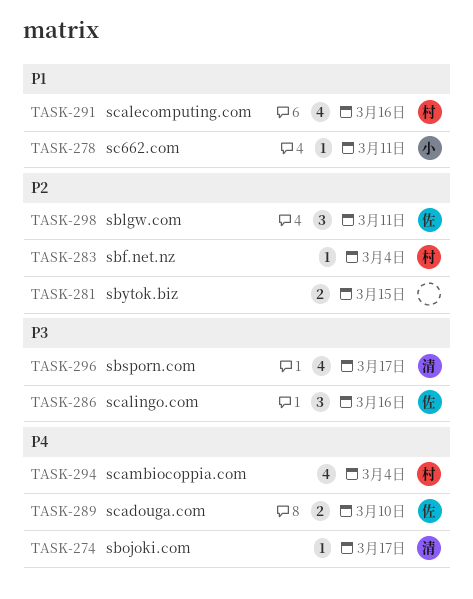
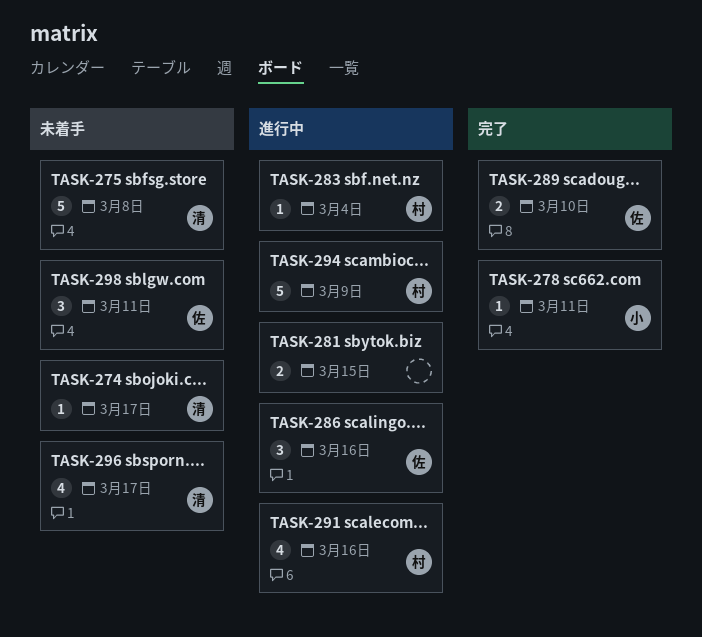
TASK-275: none -> present
TASK-294, estimate: 4 -> 5
TASK-294, due: Mar 4 -> Mar 9

